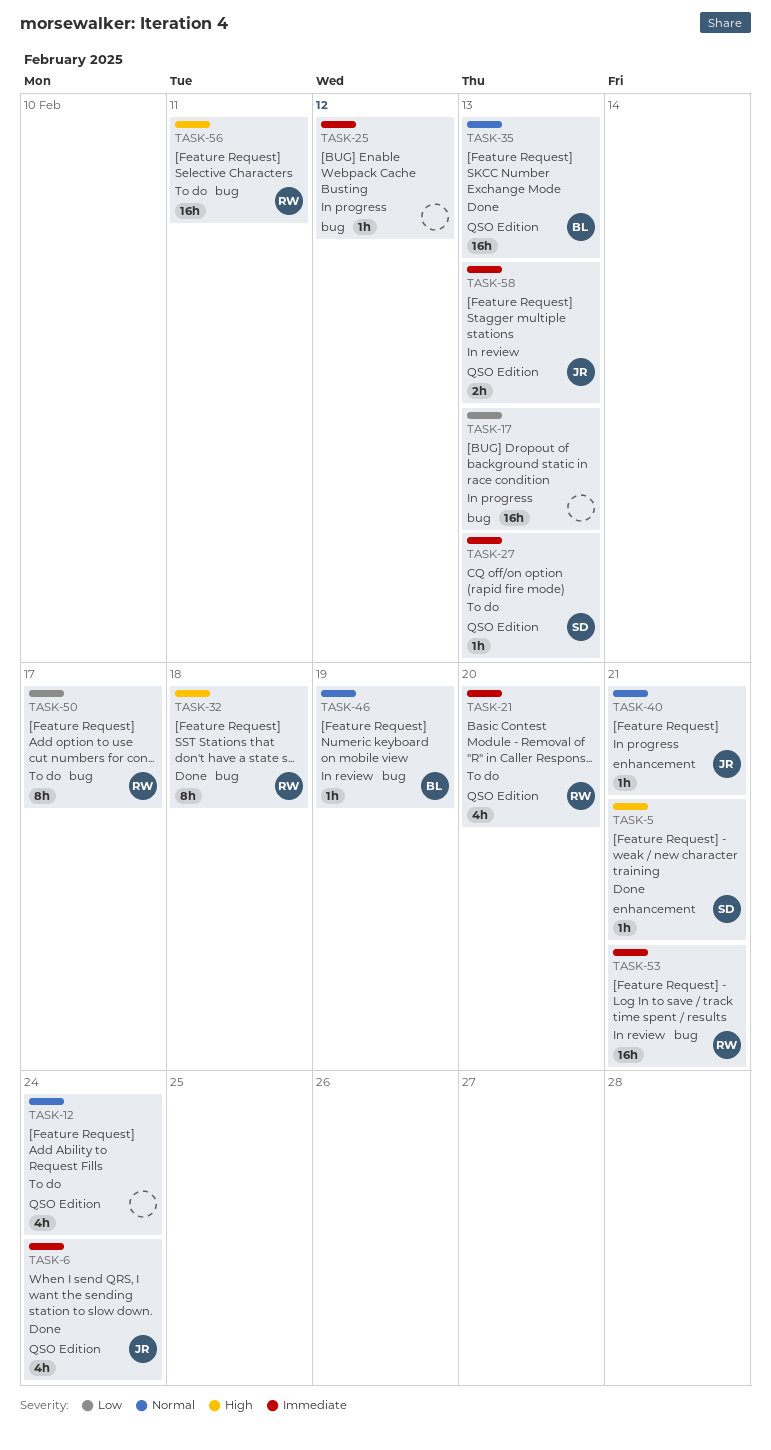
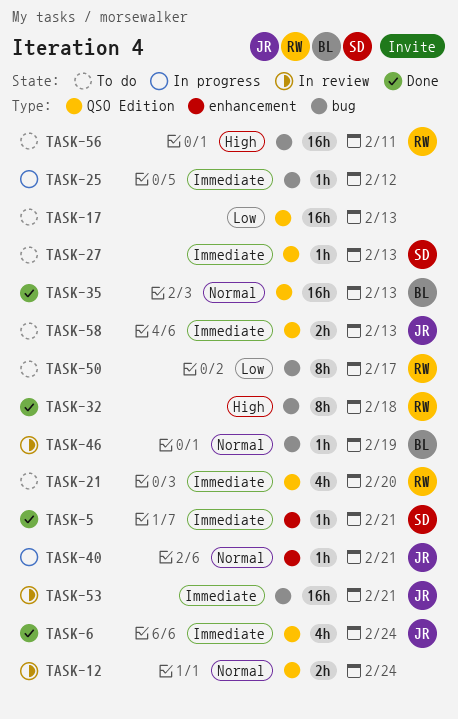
TASK-5, priority: High -> Immediate
TASK-12, status: To do -> In review
TASK-12, estimate: 4h -> 2h
TASK-17, status: In progress -> To do
TASK-17, label: bug -> QSO Edition
TASK-53, owner: RW -> JR
TASK-58, status: In review -> To do

